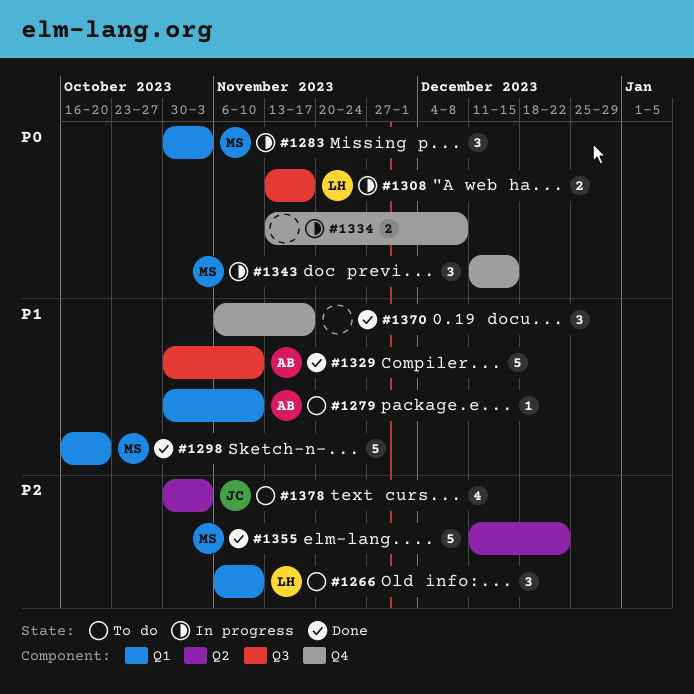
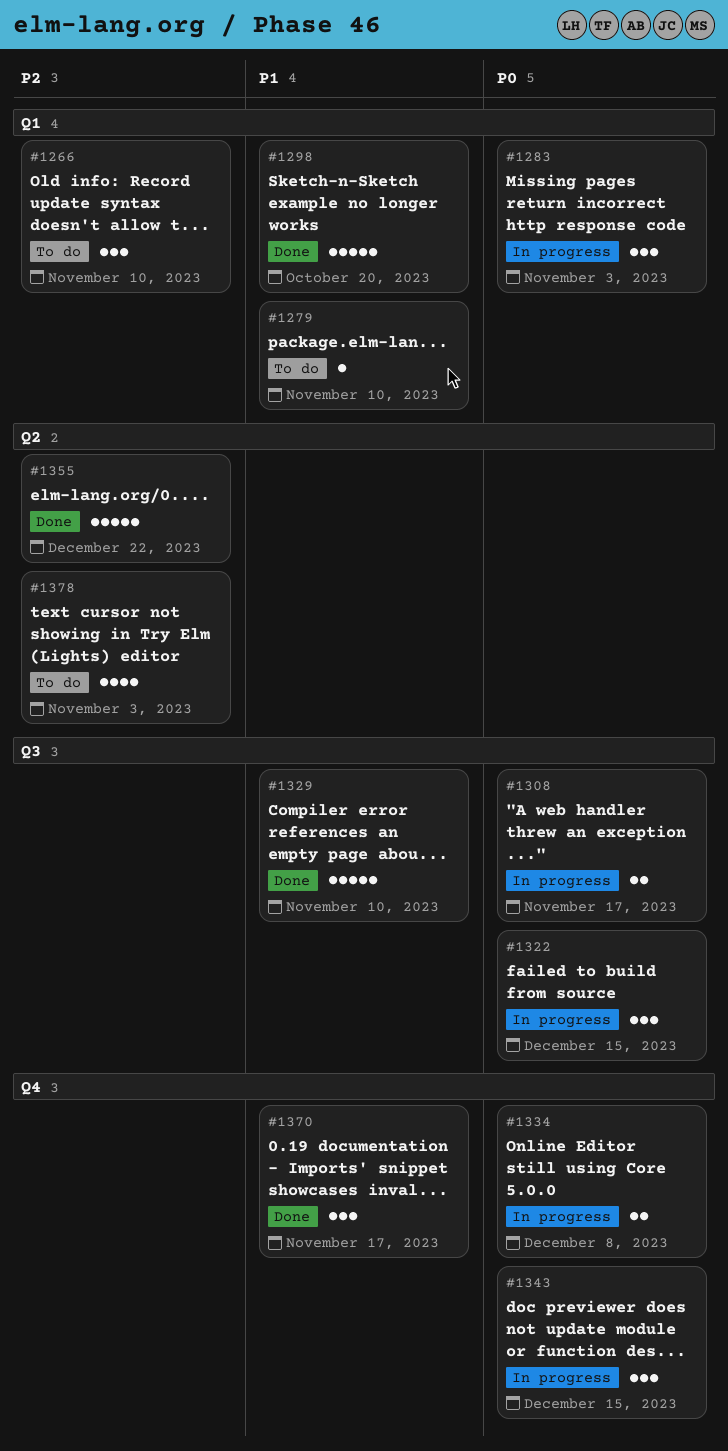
#1322: none -> present

